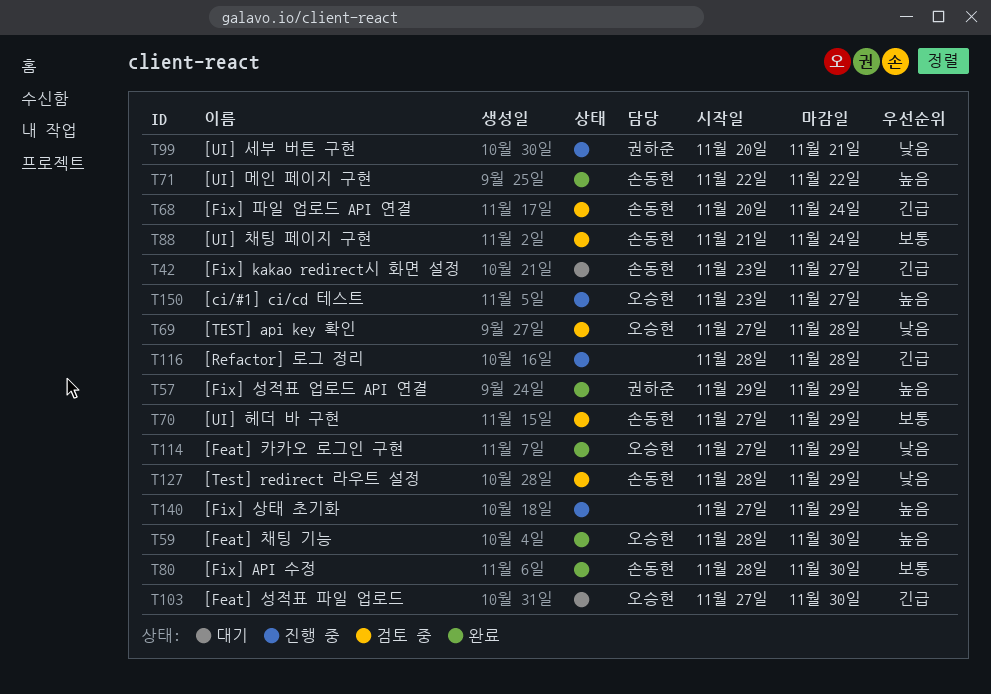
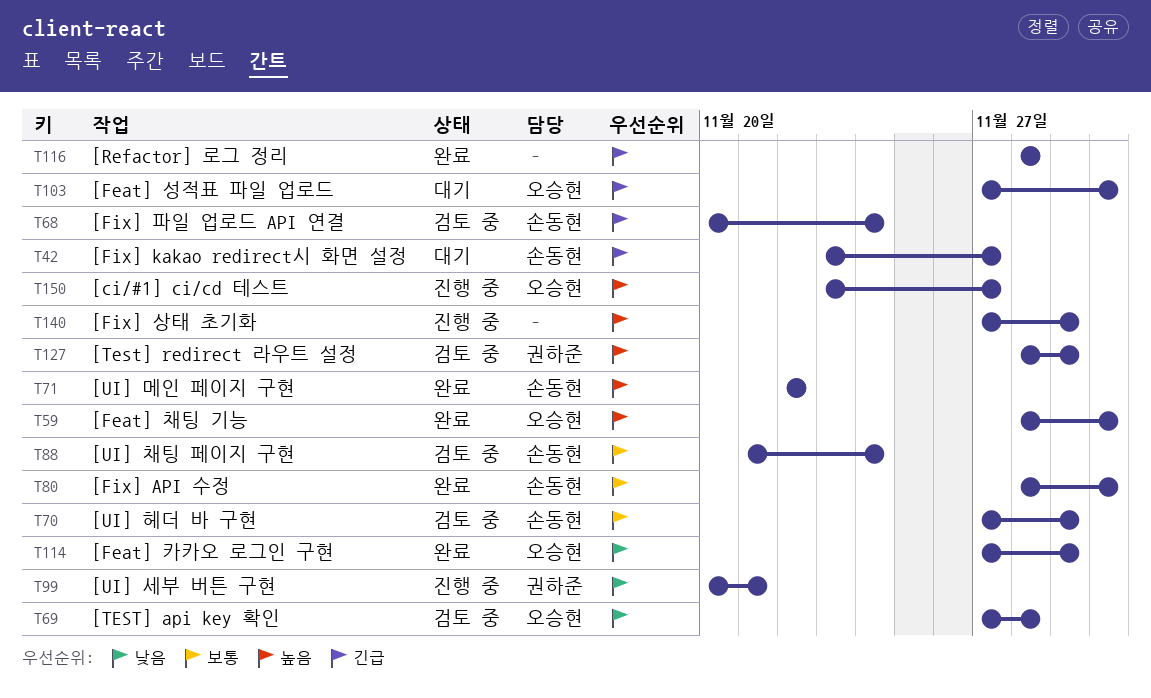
T57: present -> none
T116, status: 진행 중 -> 완료
T127, owner: 손동현 -> 권하준
T127, priority: 낮음 -> 높음

